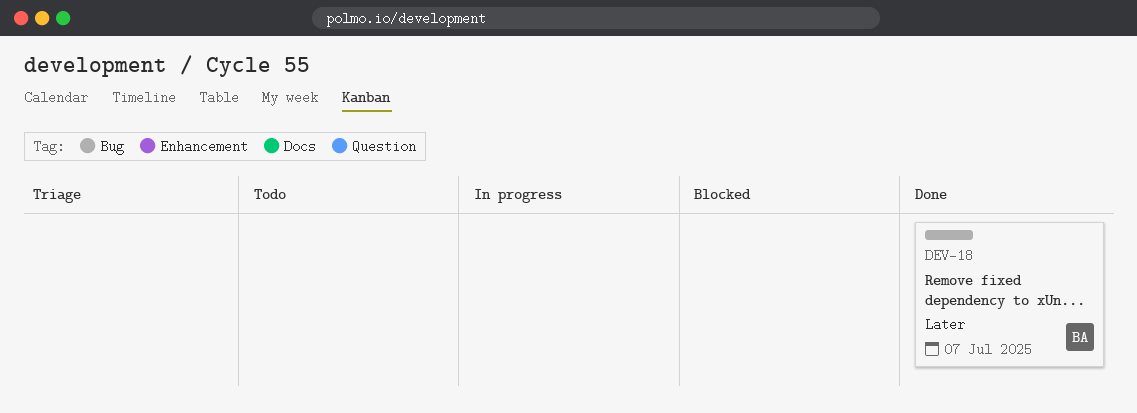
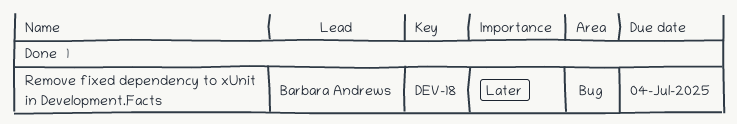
DEV-18, due: Jul 7 -> Jul 4

